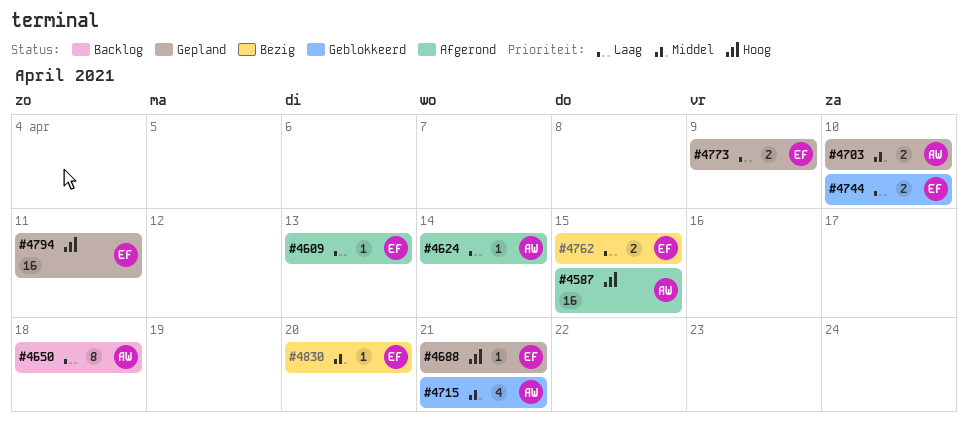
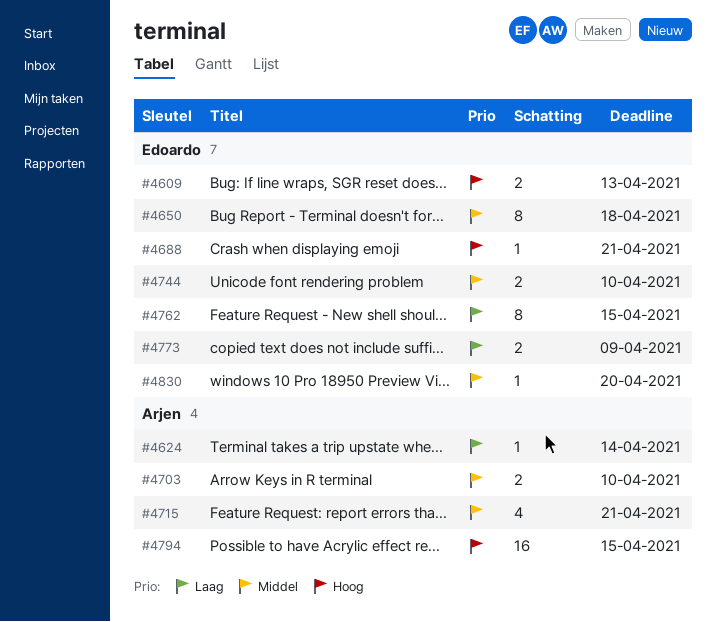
#4587: present -> none
#4609, priority: Laag -> Hoog
#4609, estimate: 1 -> 2
#4650, owner: Arjen -> Edoardo
#4650, priority: Laag -> Middel
#4744, priority: Laag -> Middel
#4762, estimate: 2 -> 8
#4794, owner: Edoardo -> Arjen
#4794, due: Apr 11 -> Apr 15

